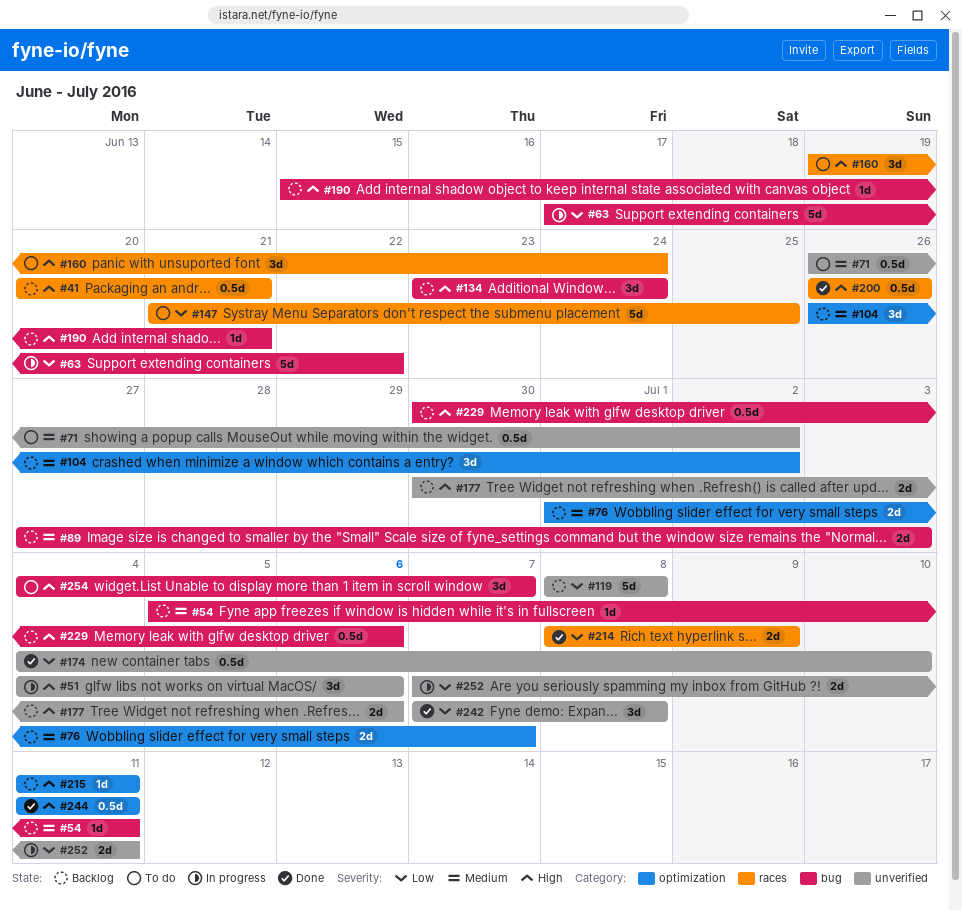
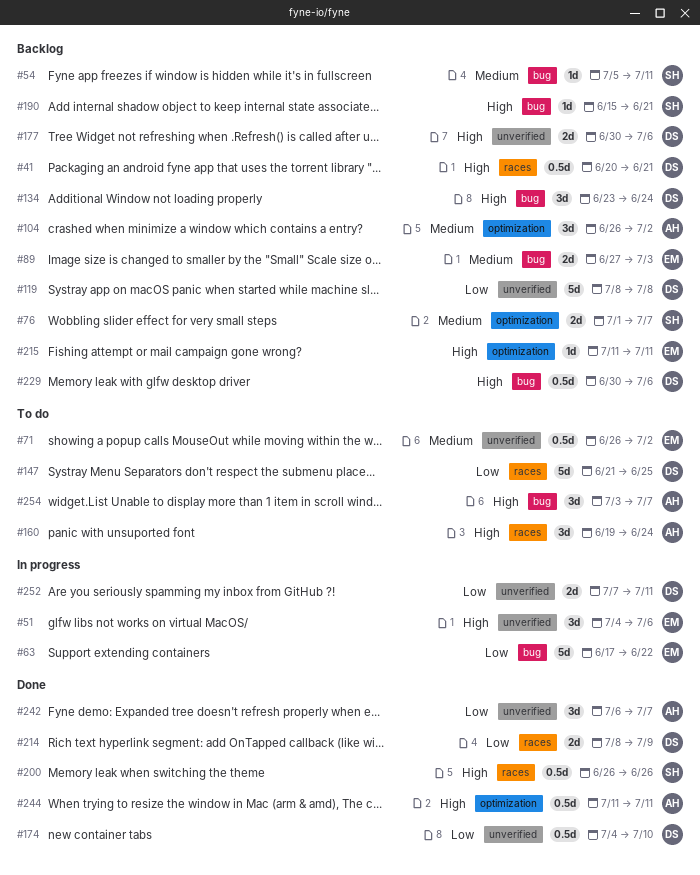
#242, start: Jul 7 -> Jul 6
#242, due: Jul 8 -> Jul 7
#254, start: Jul 4 -> Jul 3

